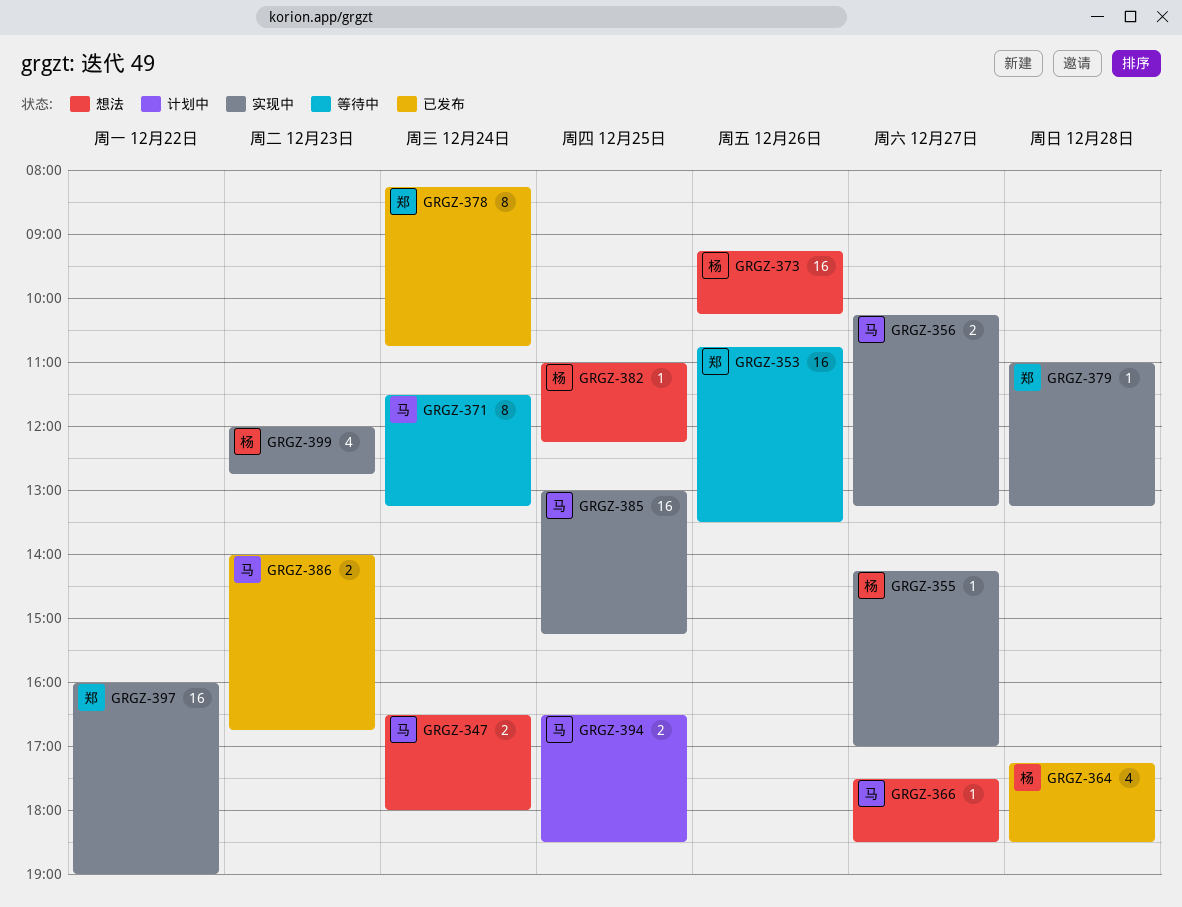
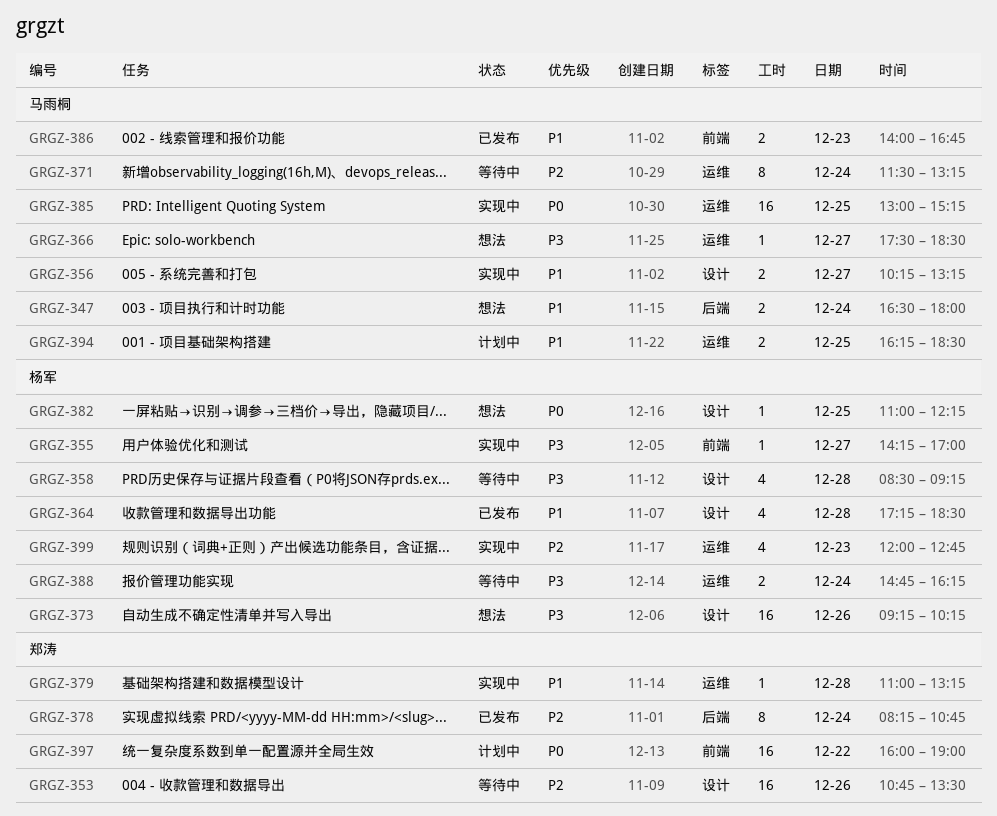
GRGZ-358: none -> present
GRGZ-388: none -> present
GRGZ-394, begins: 16:30 -> 16:15
GRGZ-397, status: 实现中 -> 计划中

